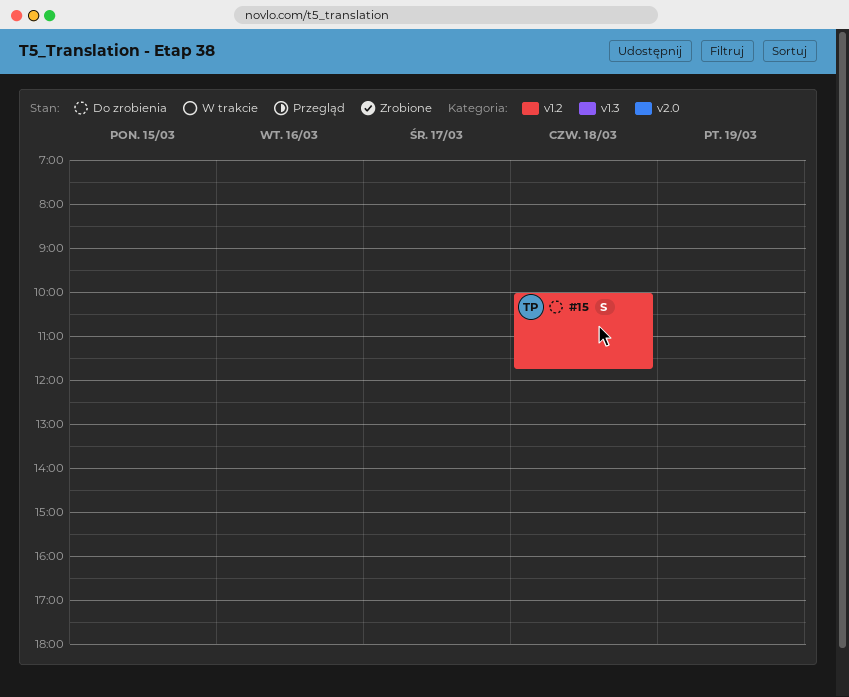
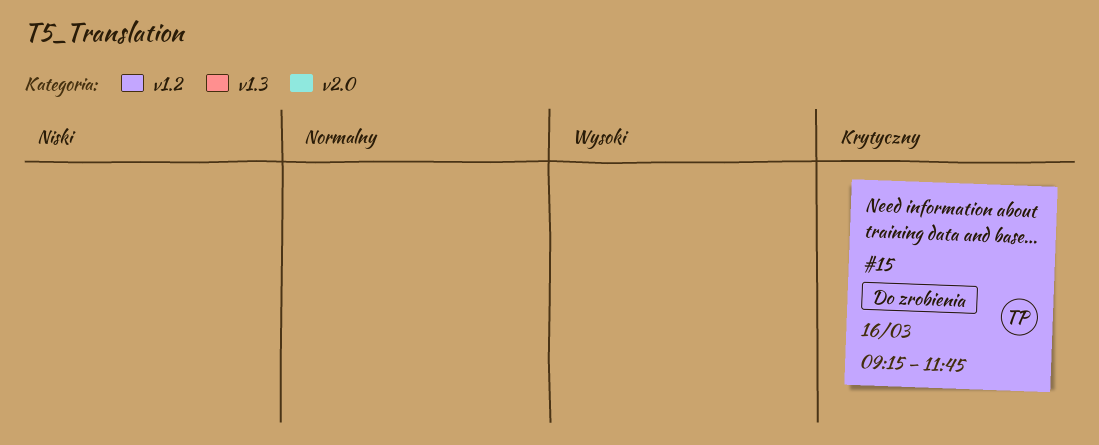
#15, day: Mar 18 -> Mar 16
#15, begins: 10:00 -> 09:15

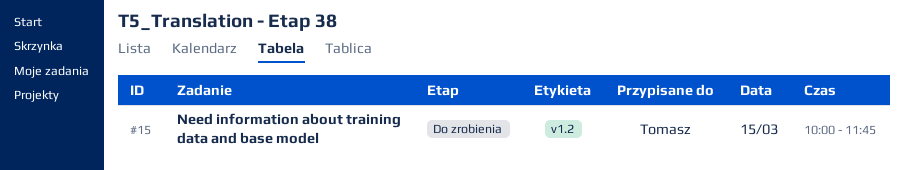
#15, day: Mar 16 -> Mar 15
#15, begins: 09:15 -> 10:00

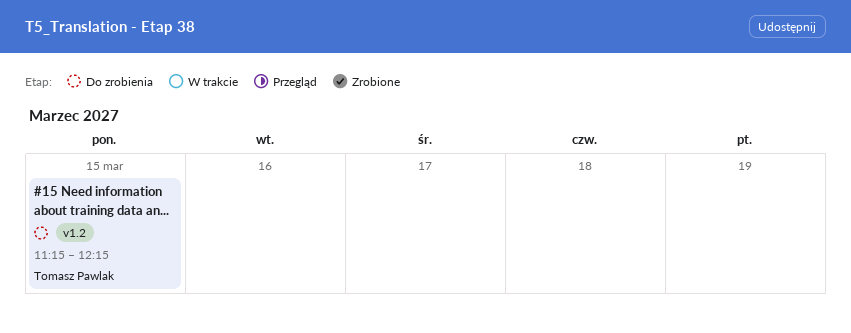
#15, begins: 10:00 -> 11:15
#15, ends: 11:45 -> 12:15

